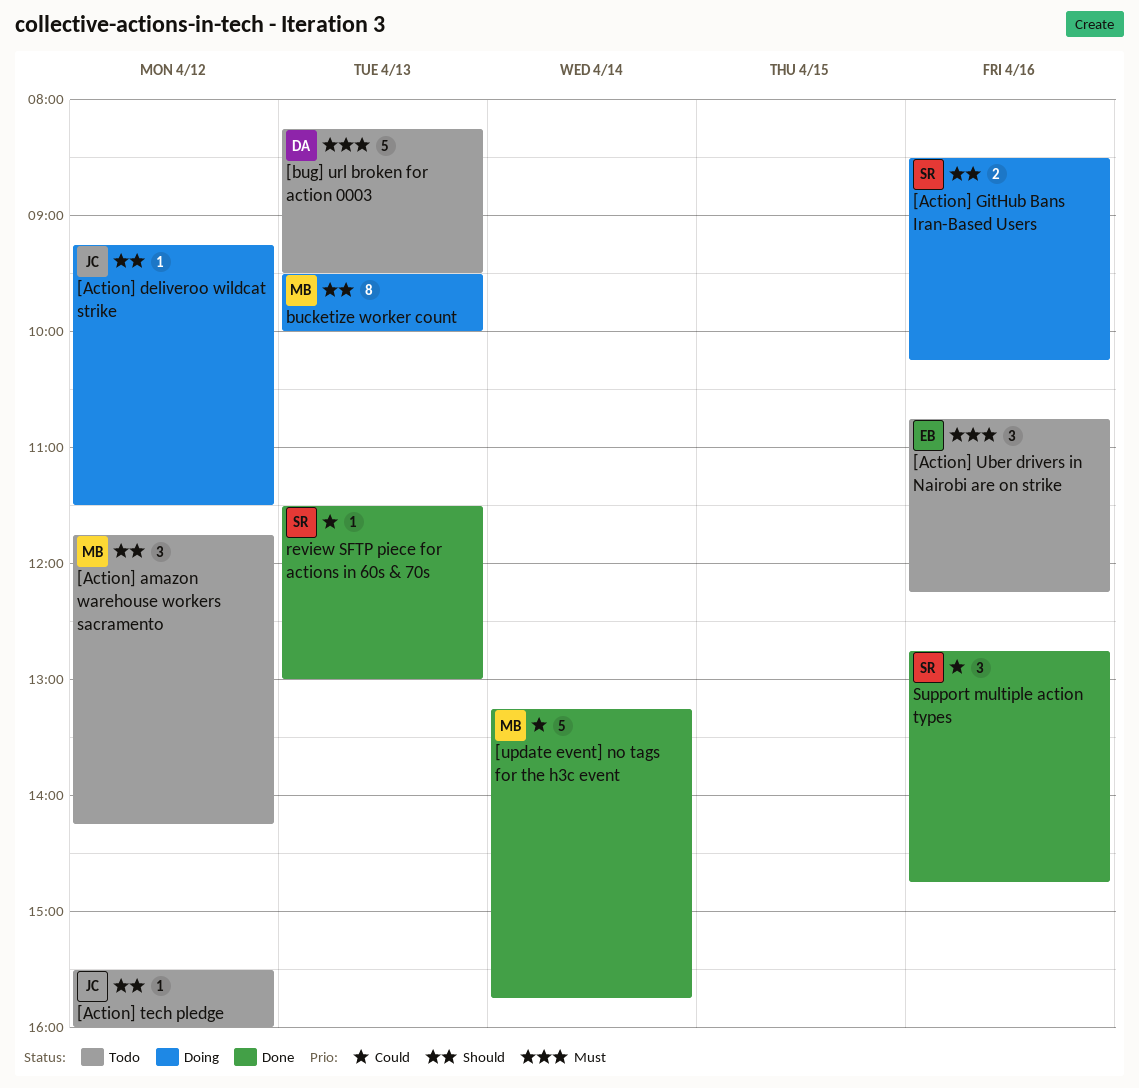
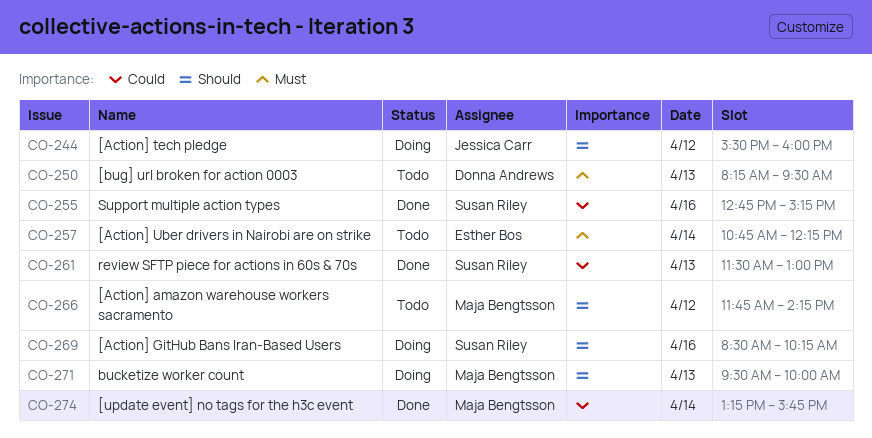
[Action] deliveroo wildcat strike: present -> none
[Action] tech pledge, status: Todo -> Doing
[Action] Uber drivers in Nairobi are on strike, day: Apr 16 -> Apr 14
Support multiple action types, ends: 14:45 -> 15:15

